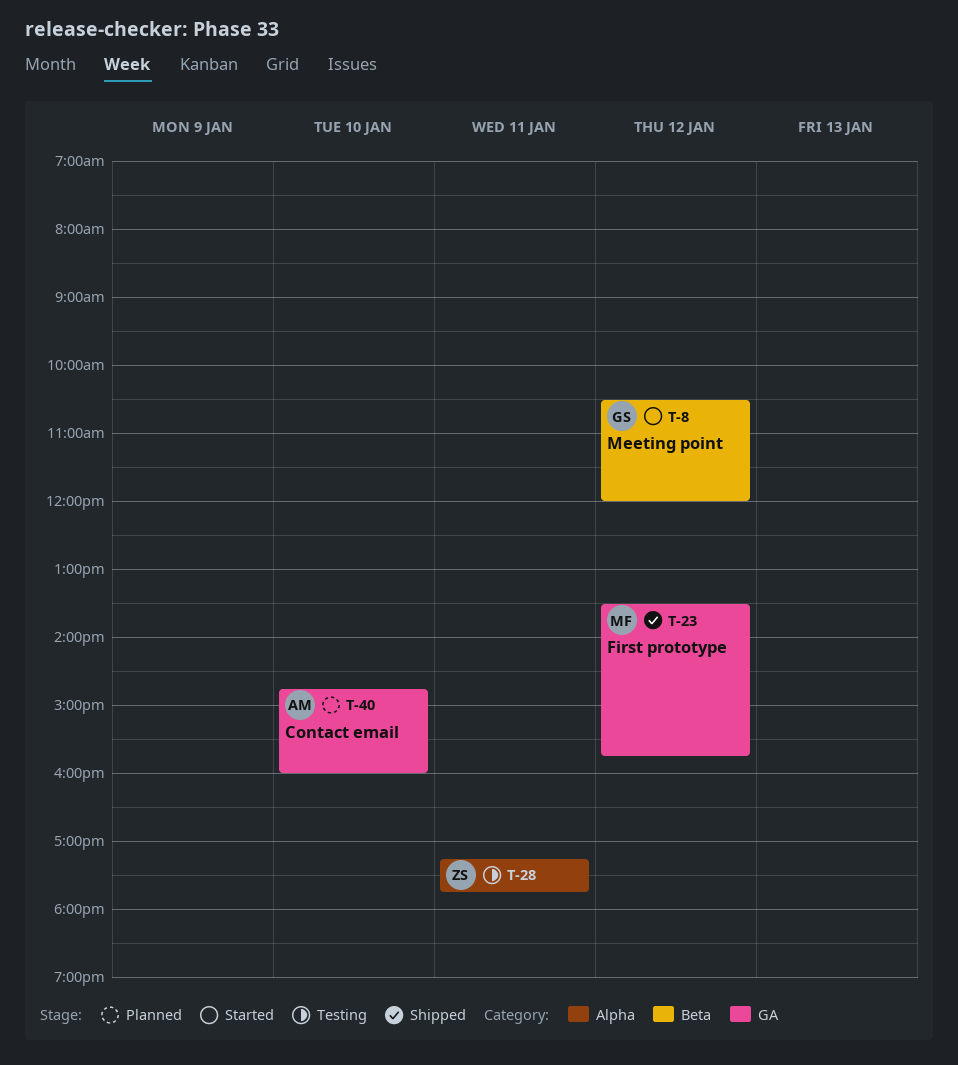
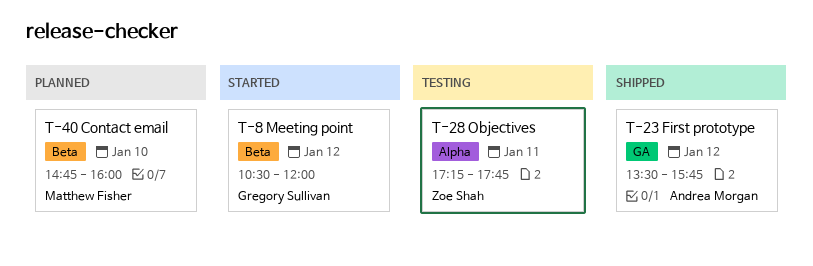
T-23, owner: Matthew Fisher -> Andrea Morgan
T-40, owner: Andrea Morgan -> Matthew Fisher
T-40, label: GA -> Beta

